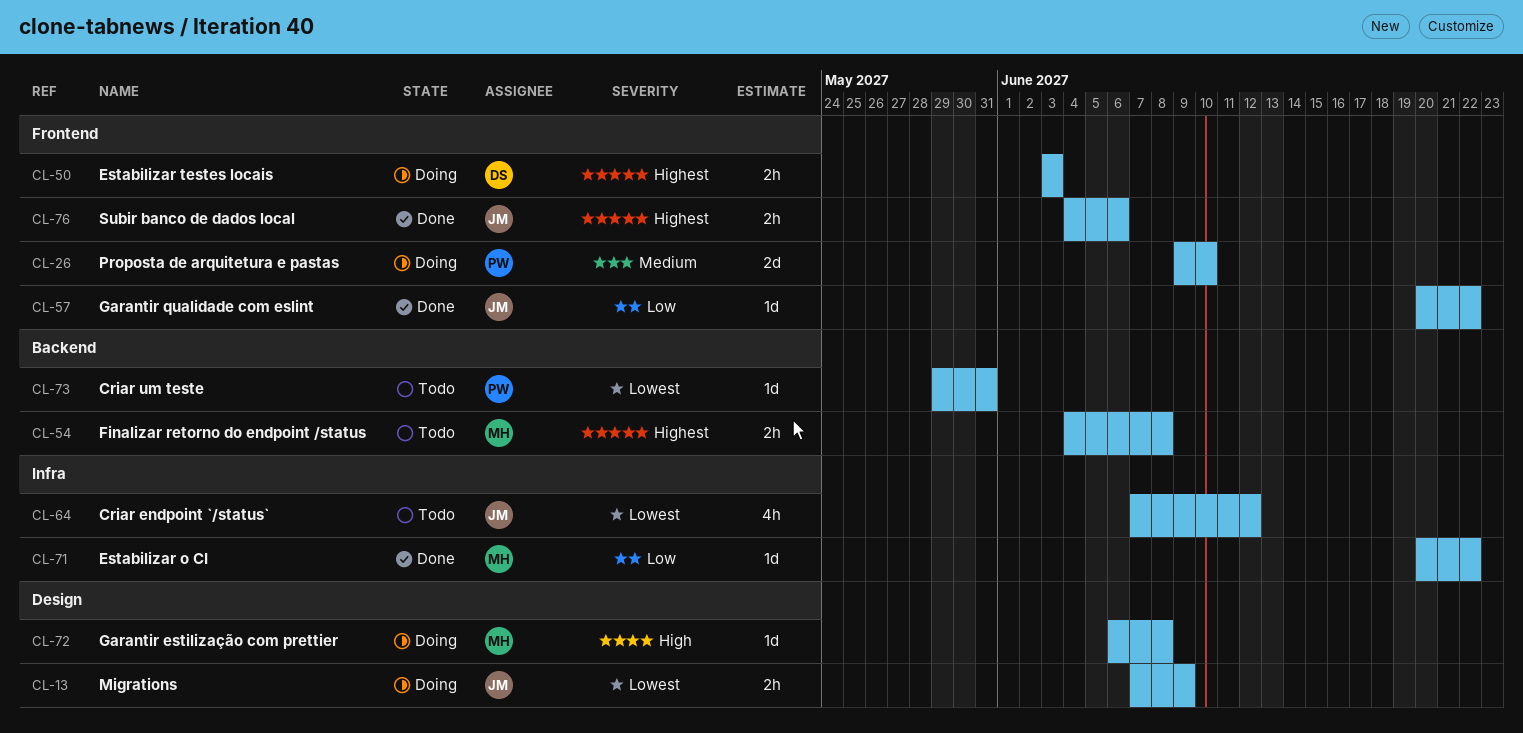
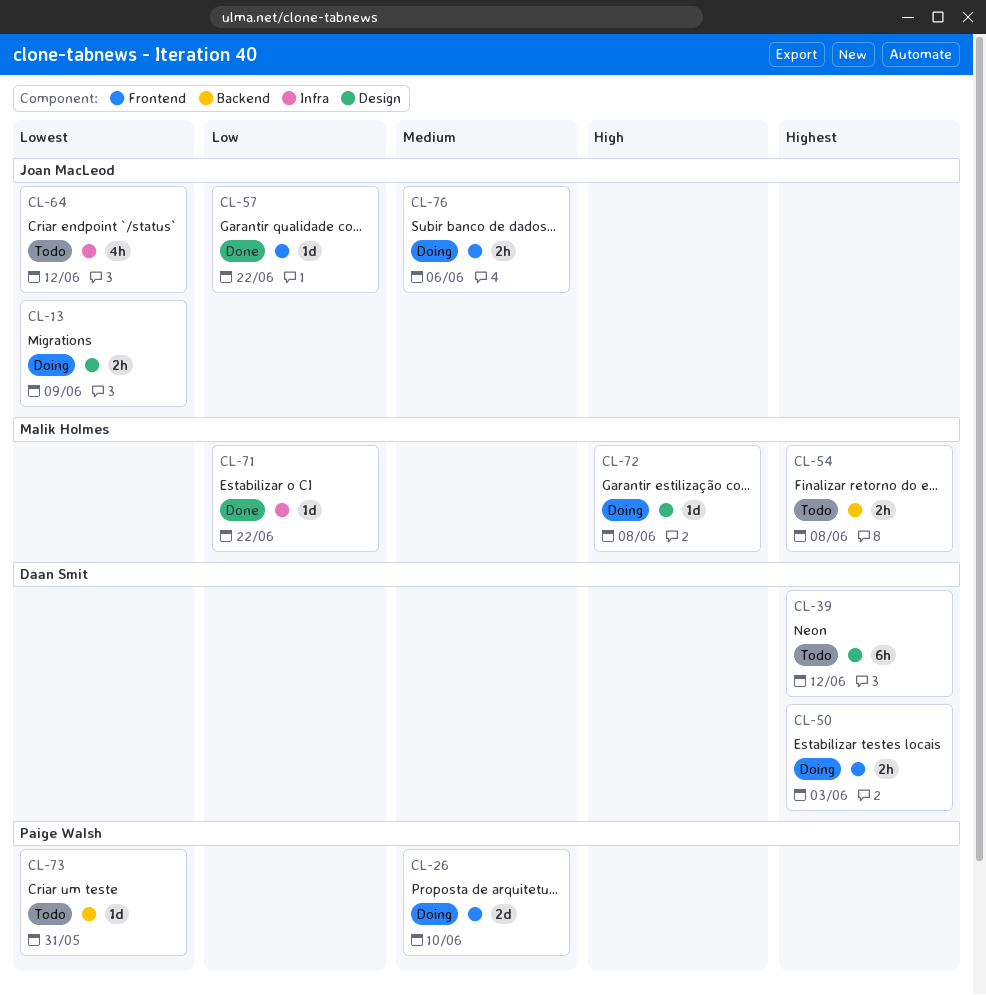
CL-39: none -> present
CL-76, status: Done -> Doing
CL-76, priority: Highest -> Medium

